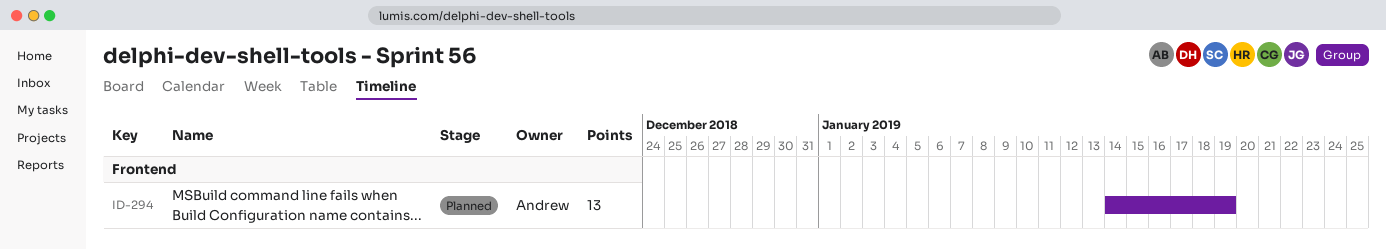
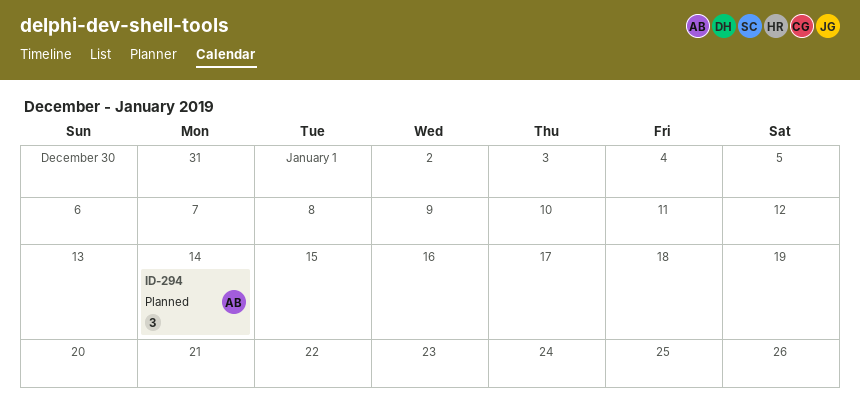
ID-294, estimate: 13 -> 3
ID-294, due: Jan 19 -> Jan 14

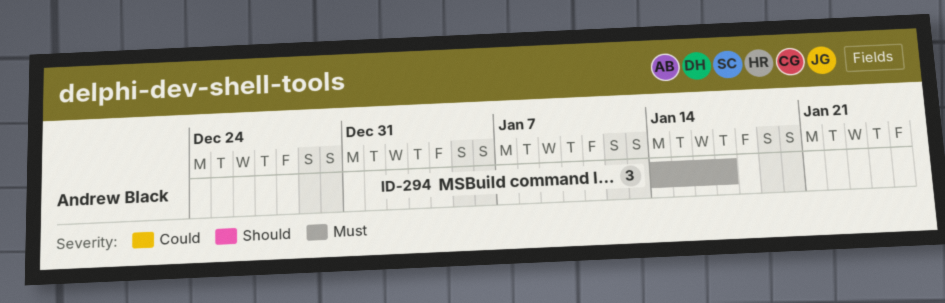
ID-294, due: Jan 14 -> Jan 17

